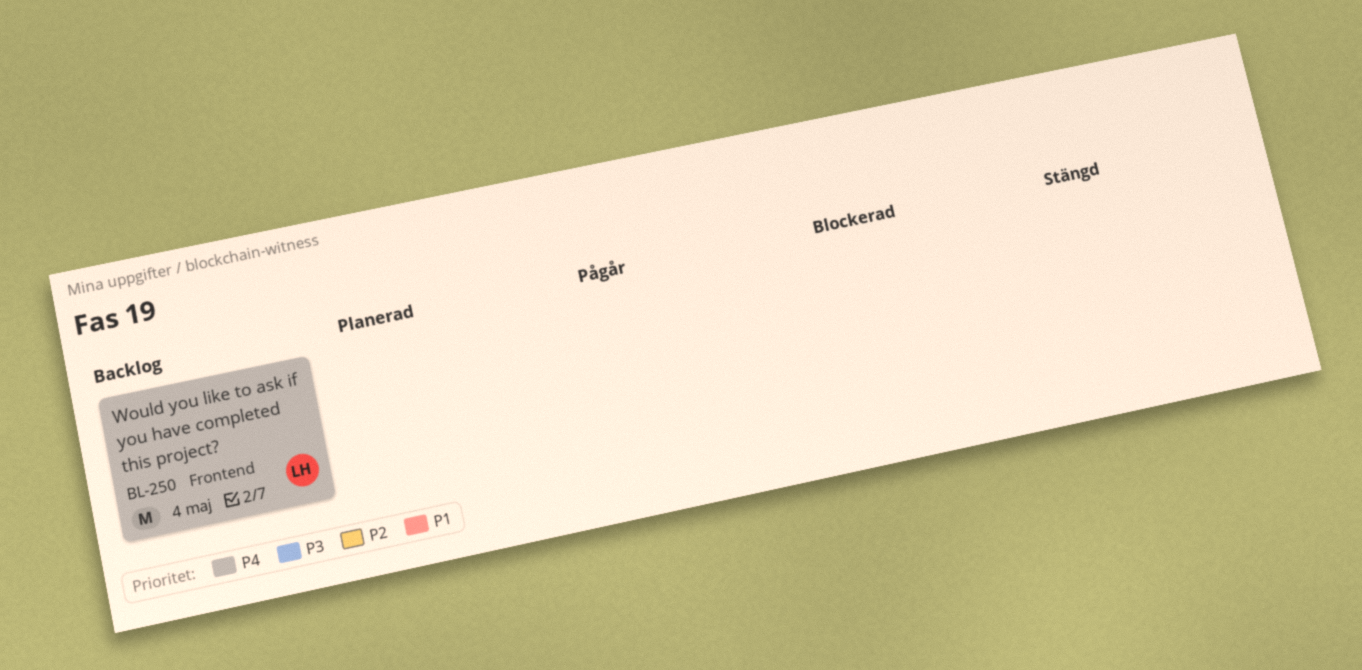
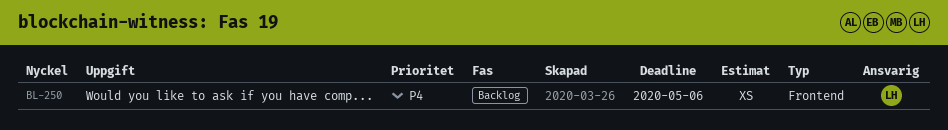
BL-250, estimate: M -> XS
BL-250, due: May 4 -> May 6

